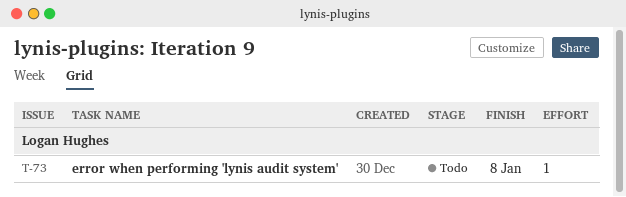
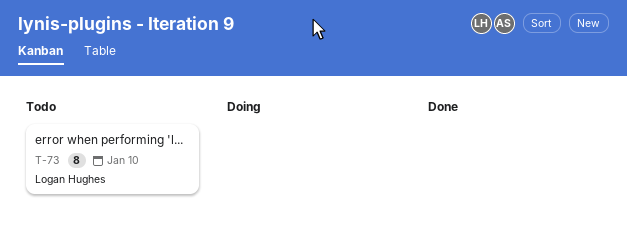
T-73, estimate: 1 -> 8
T-73, due: Jan 8 -> Jan 10

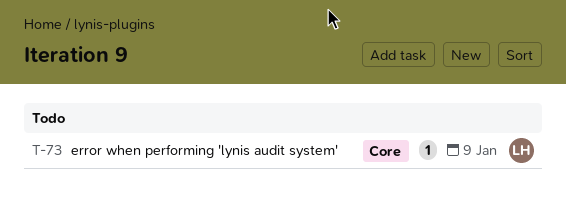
T-73, estimate: 8 -> 1
T-73, due: Jan 10 -> Jan 9

